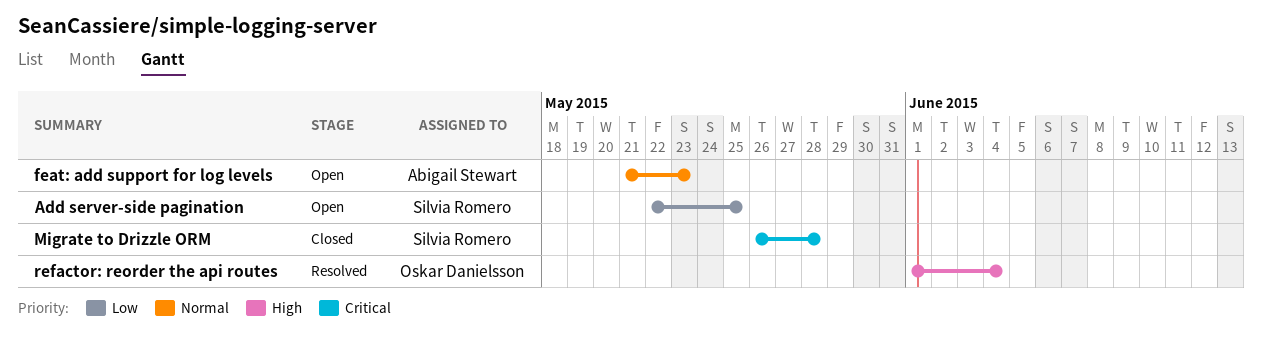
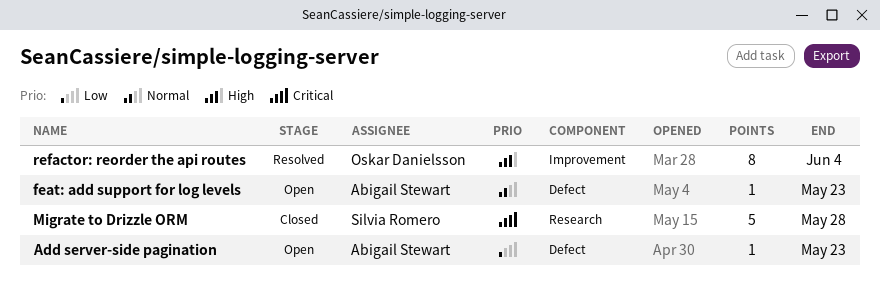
Add server-side pagination, owner: Silvia Romero -> Abigail Stewart
Add server-side pagination, due: May 25 -> May 23

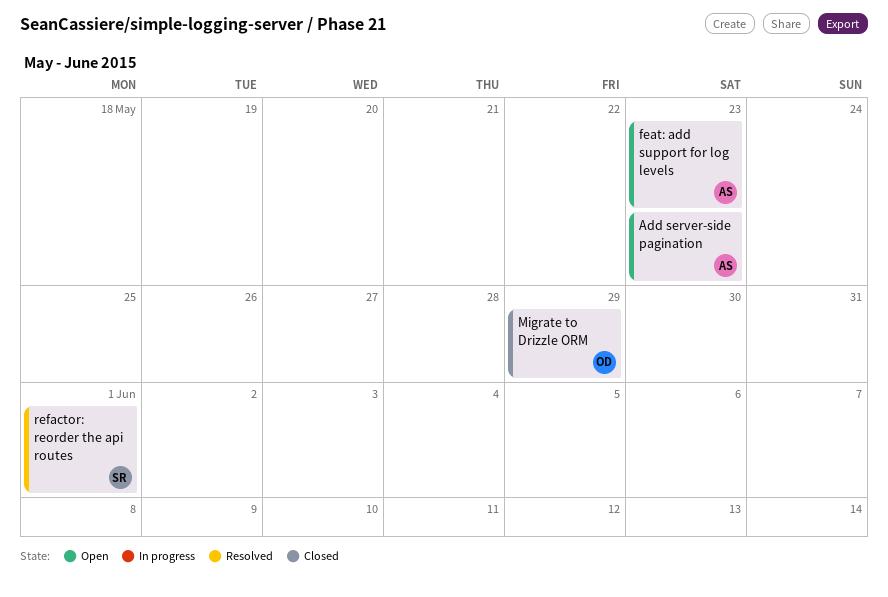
Migrate to Drizzle ORM, owner: Silvia Romero -> Oskar Danielsson
Migrate to Drizzle ORM, due: May 28 -> May 29
refactor: reorder the api routes, owner: Oskar Danielsson -> Silvia Romero
refactor: reorder the api routes, due: Jun 4 -> Jun 1

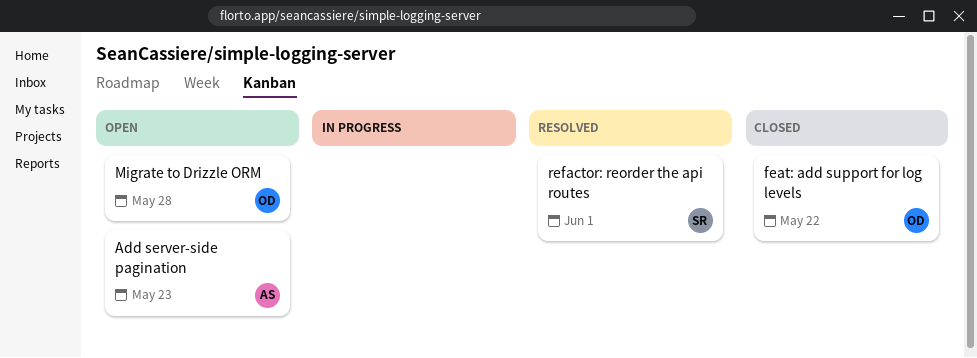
feat: add support for log levels, status: Open -> Closed
feat: add support for log levels, owner: AS -> OD
feat: add support for log levels, due: May 23 -> May 22
Migrate to Drizzle ORM, status: Closed -> Open
Migrate to Drizzle ORM, due: May 29 -> May 28

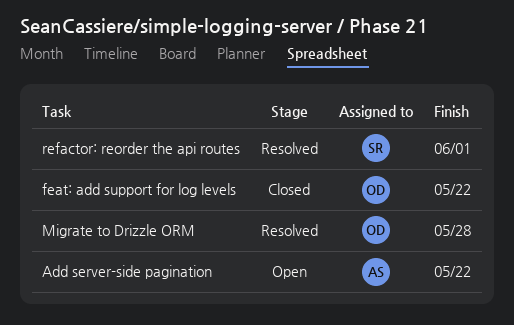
Add server-side pagination, due: May 23 -> May 22
Migrate to Drizzle ORM, status: Open -> Resolved

